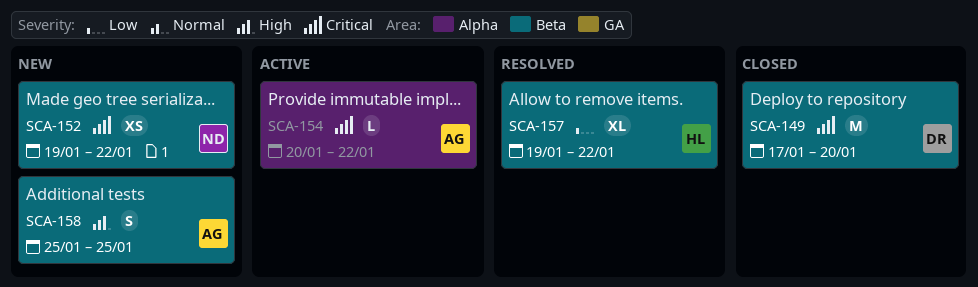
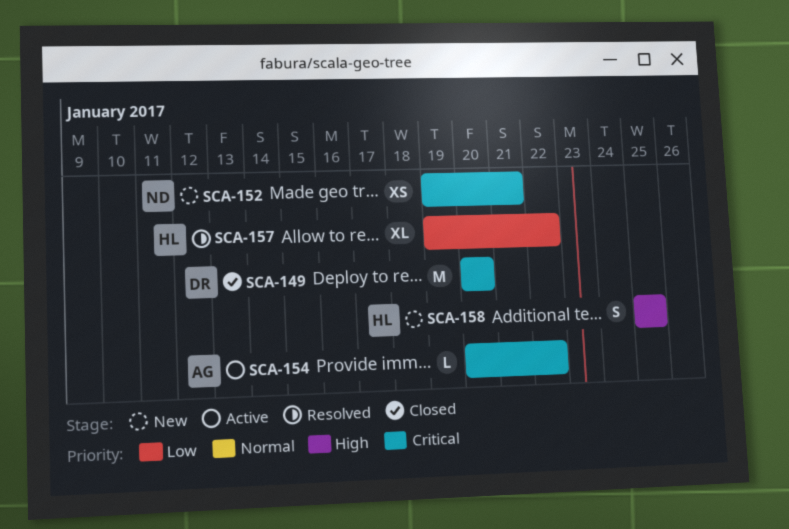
SCA-149, start: Jan 17 -> Jan 20
SCA-152, due: Jan 22 -> Jan 21
SCA-158, owner: AG -> HL

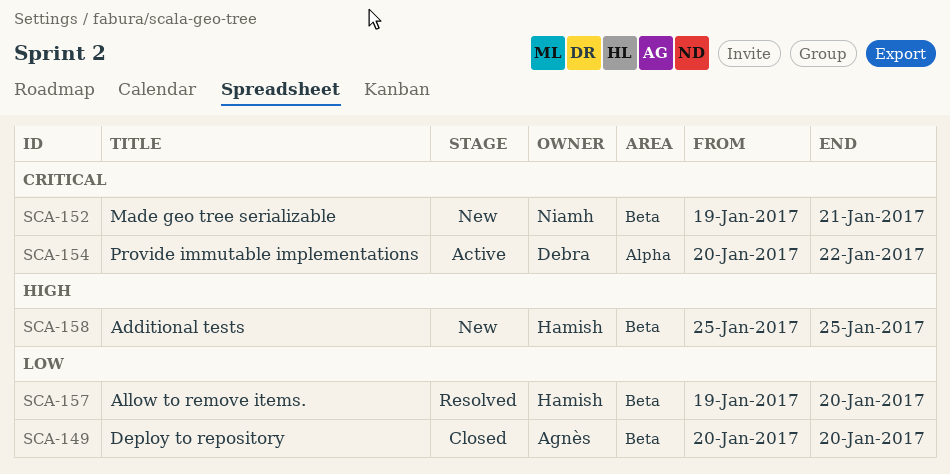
SCA-149, owner: Debra -> Agnès
SCA-149, priority: Critical -> Low
SCA-154, owner: Agnès -> Debra
SCA-157, due: Jan 22 -> Jan 20

